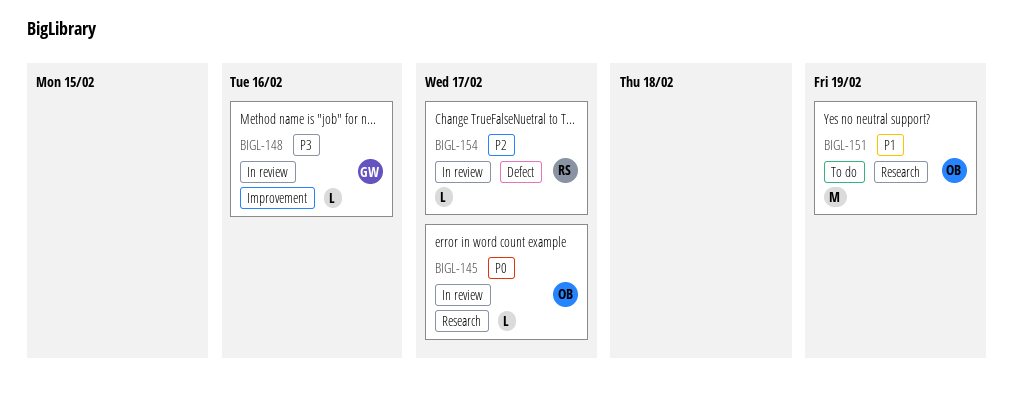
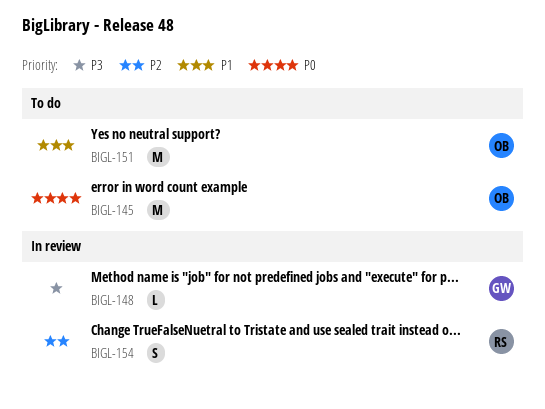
BIGL-145, status: In review -> To do
BIGL-145, estimate: L -> M
BIGL-154, estimate: L -> S

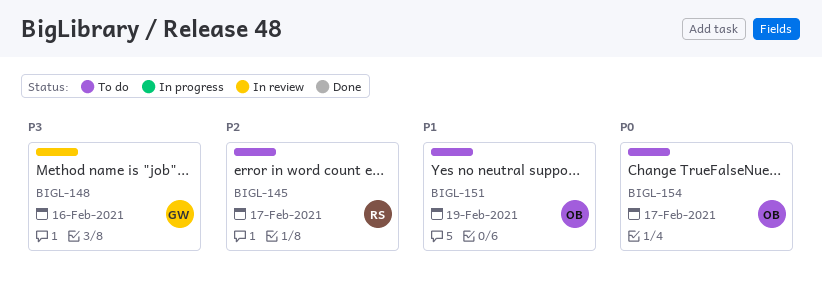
BIGL-145, owner: OB -> RS
BIGL-145, priority: P0 -> P2
BIGL-154, status: In review -> To do
BIGL-154, owner: RS -> OB
BIGL-154, priority: P2 -> P0

